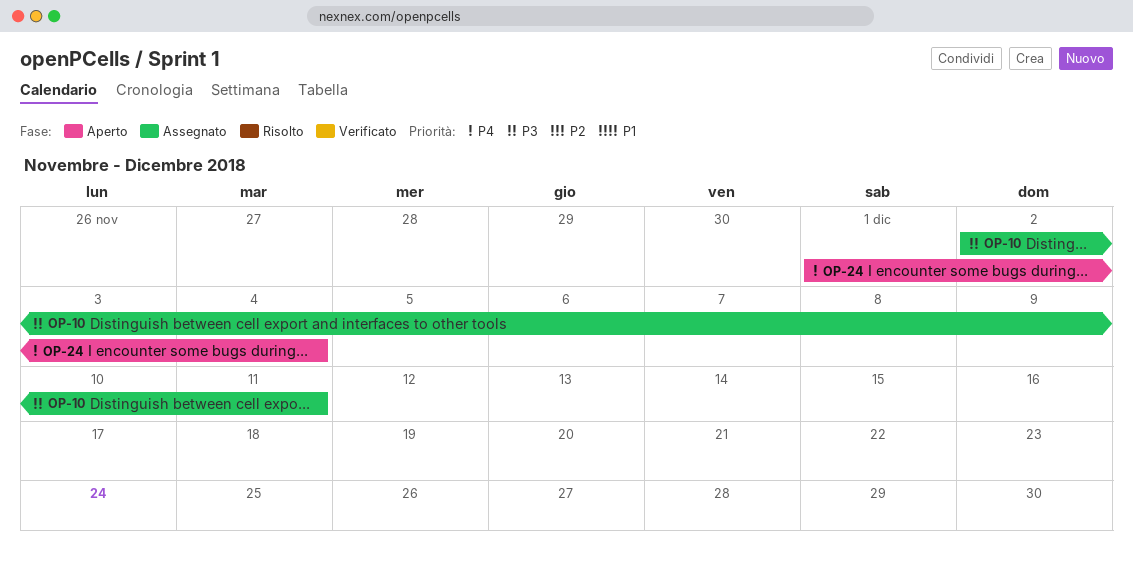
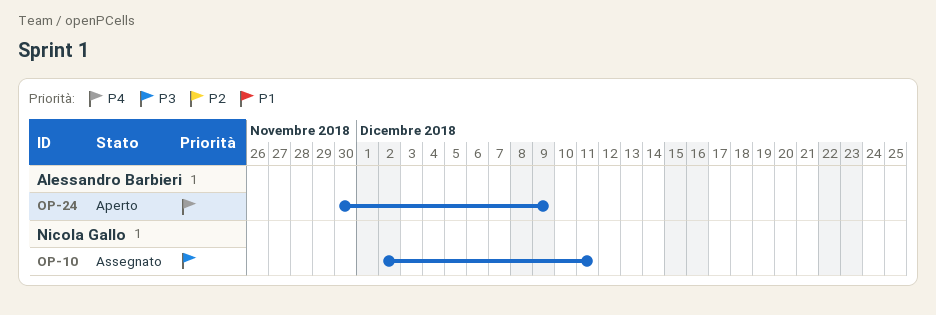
OP-24, start: Dec 1 -> Nov 30
OP-24, due: Dec 4 -> Dec 9

